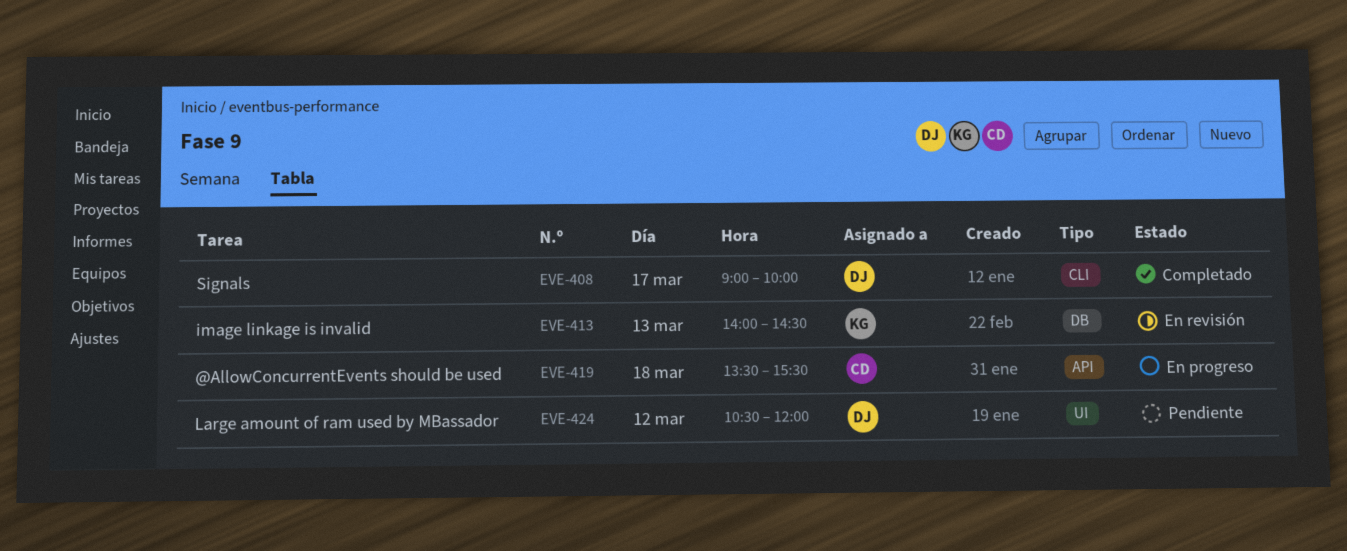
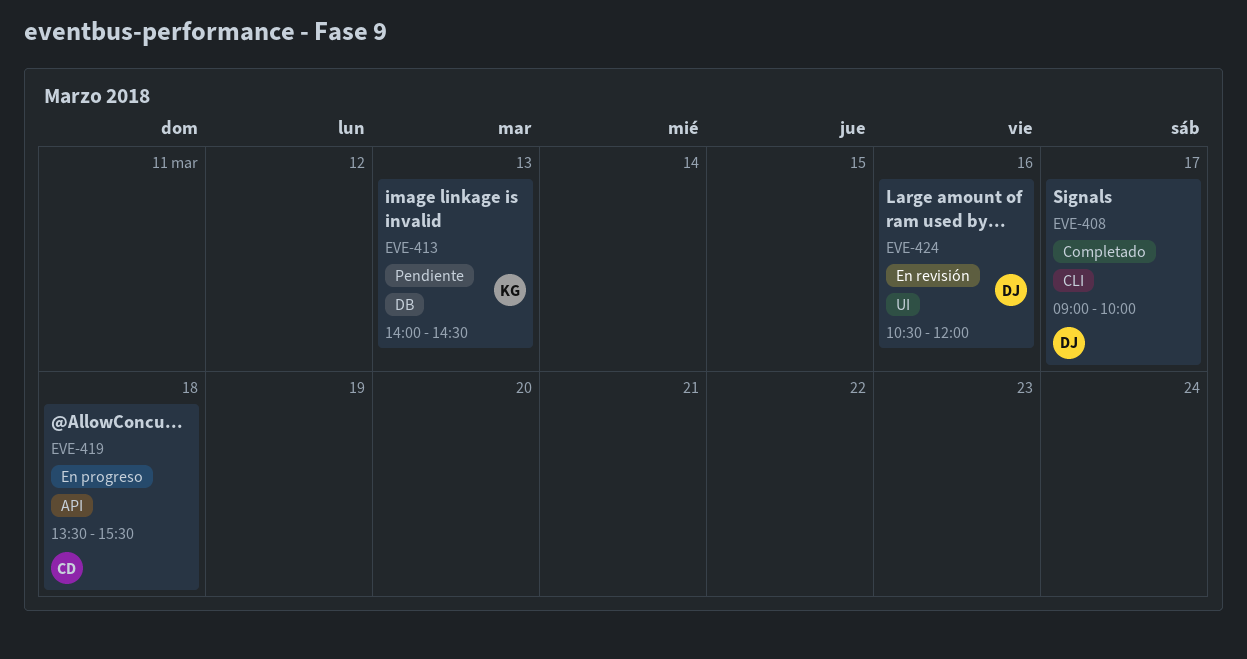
EVE-413, status: En revisión -> Pendiente
EVE-424, status: Pendiente -> En revisión
EVE-424, day: Mar 12 -> Mar 16

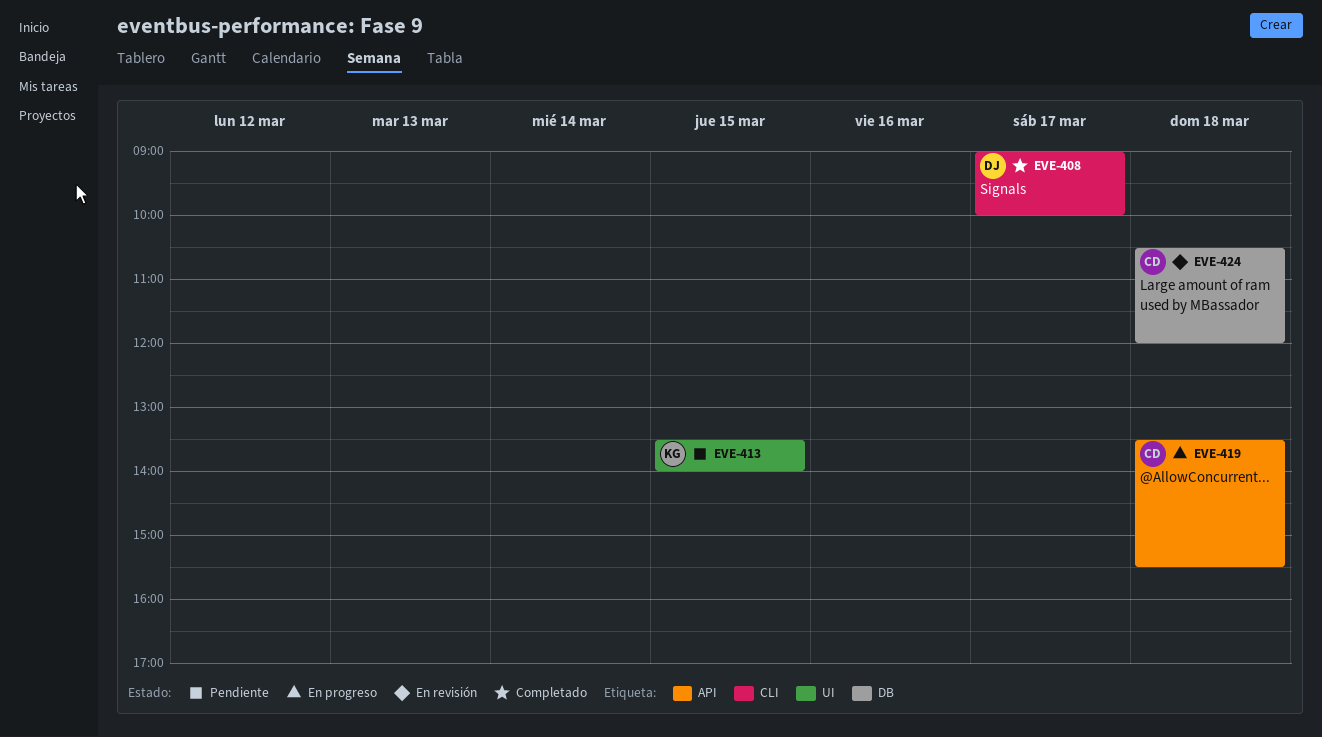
EVE-413, label: DB -> UI
EVE-413, day: Mar 13 -> Mar 15
EVE-413, begins: 14:00 -> 13:30
EVE-413, ends: 14:30 -> 14:00
EVE-424, owner: DJ -> CD
EVE-424, label: UI -> DB
EVE-424, day: Mar 16 -> Mar 18

